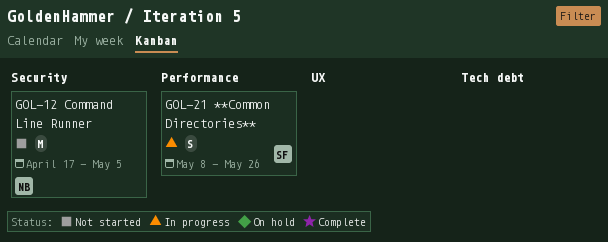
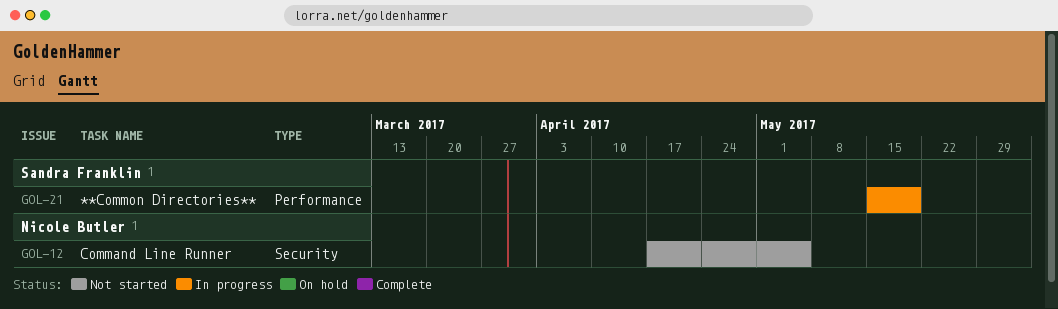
GOL-21, start: May 8 -> May 15
GOL-21, due: May 26 -> May 19

